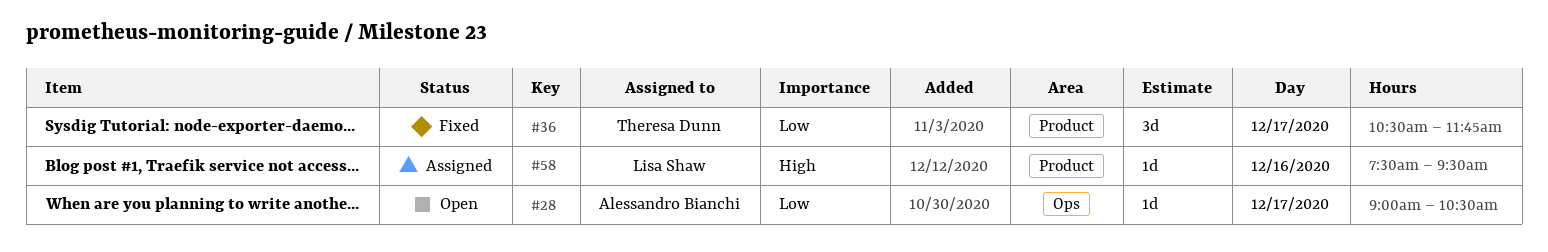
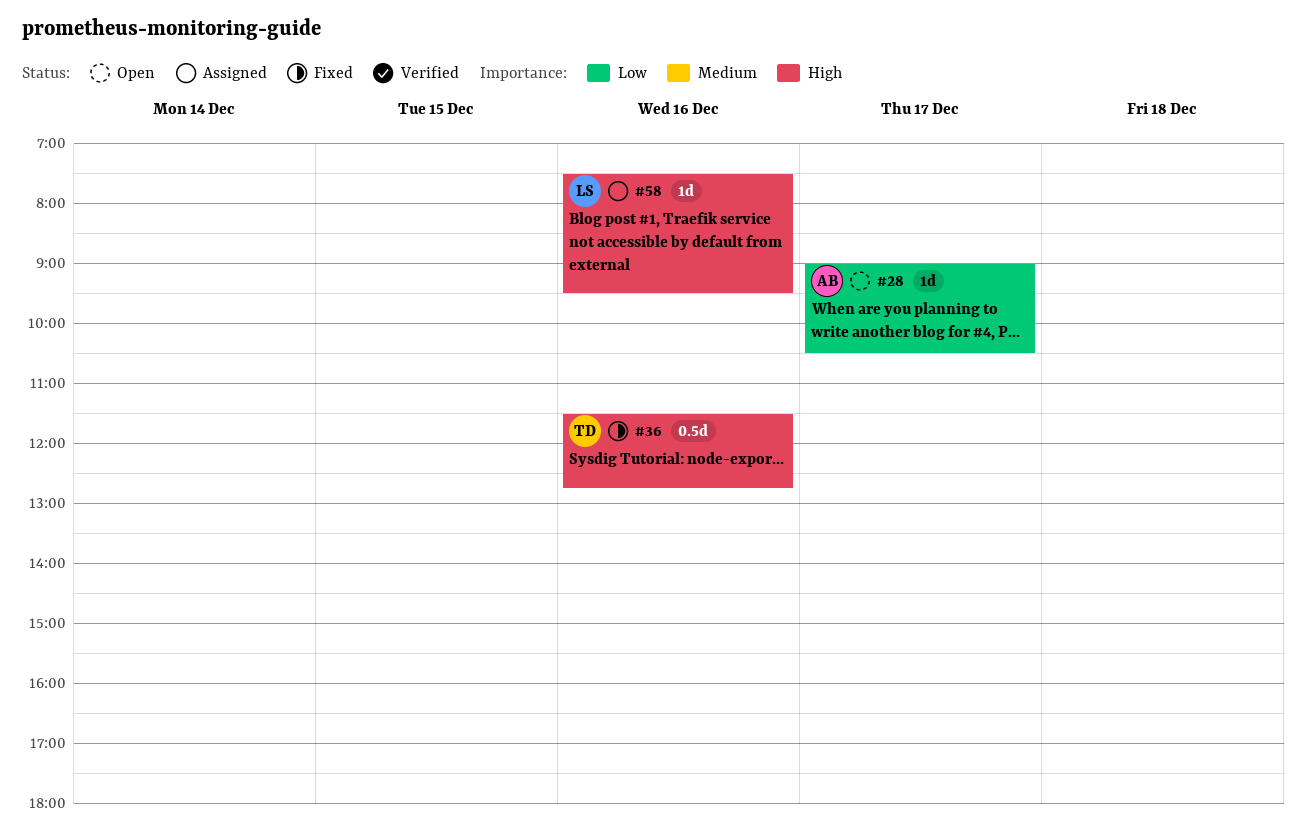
#36, priority: Low -> High
#36, estimate: 3d -> 0.5d
#36, day: Dec 17 -> Dec 16
#36, begins: 10:30 -> 11:30
#36, ends: 11:45 -> 12:45

